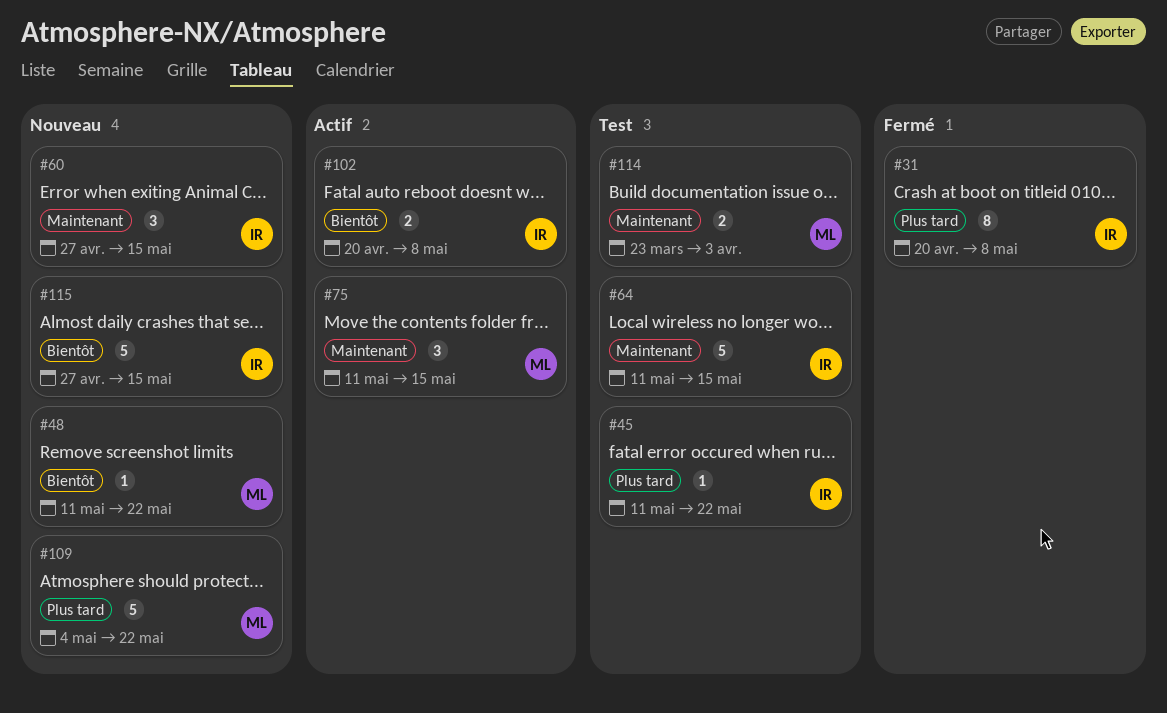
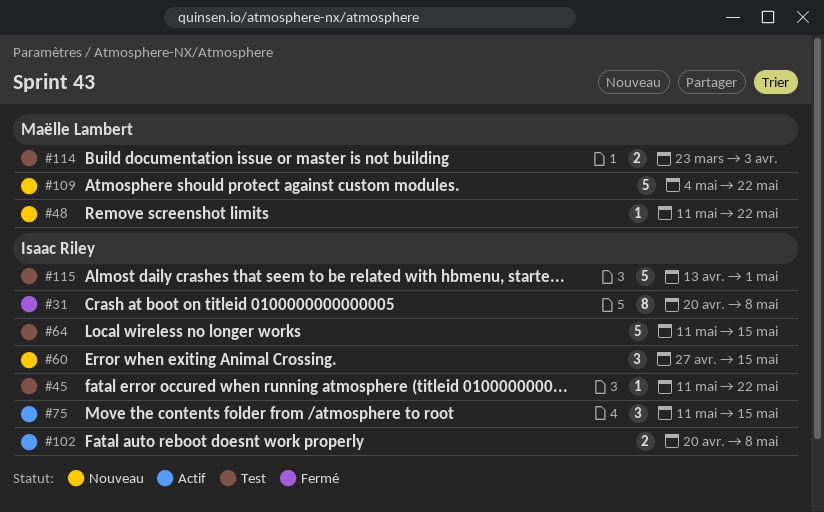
#75, owner: Maëlle Lambert -> Isaac Riley
#115, status: Nouveau -> Test
#115, start: Apr 27 -> Apr 13
#115, due: May 15 -> May 1

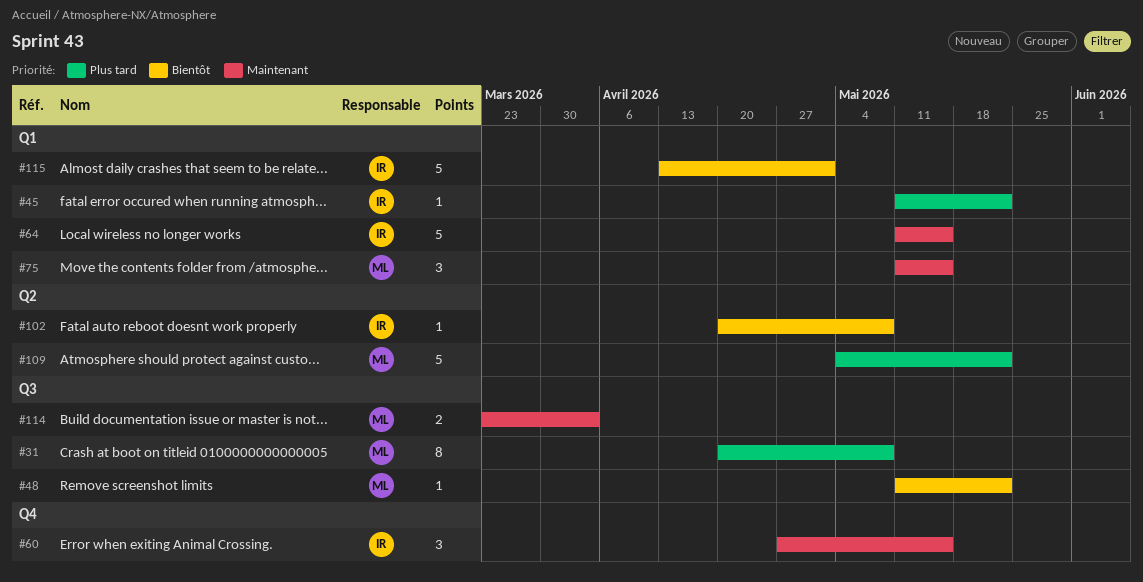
#31, owner: Isaac Riley -> Maëlle Lambert
#75, owner: Isaac Riley -> Maëlle Lambert
#102, estimate: 2 -> 1

